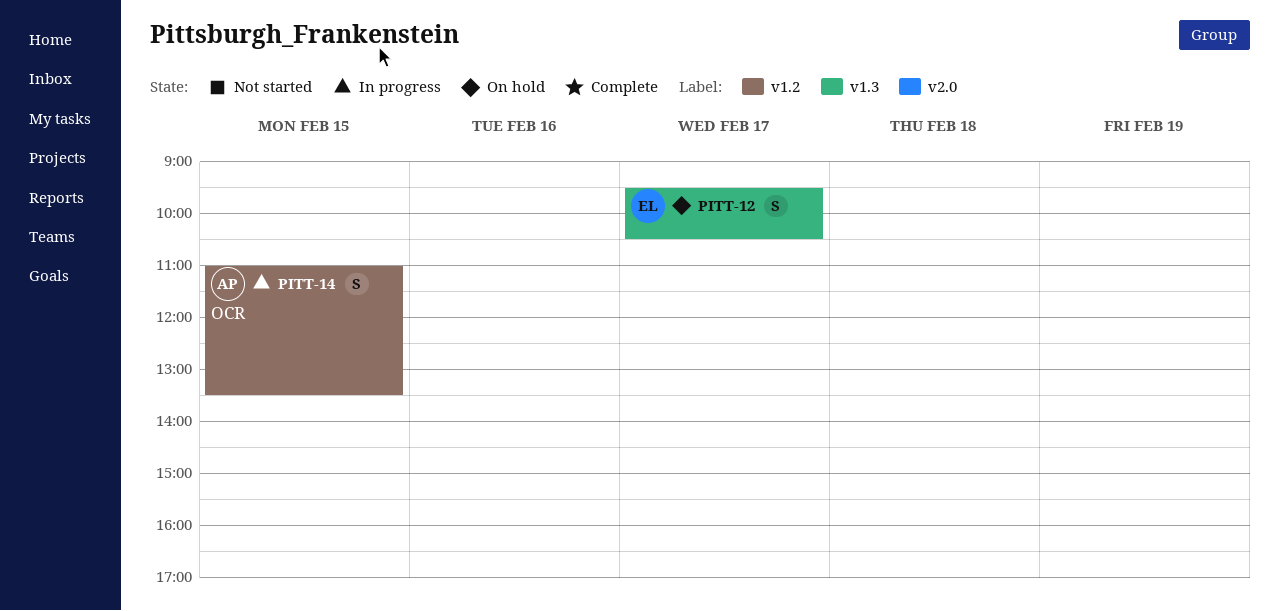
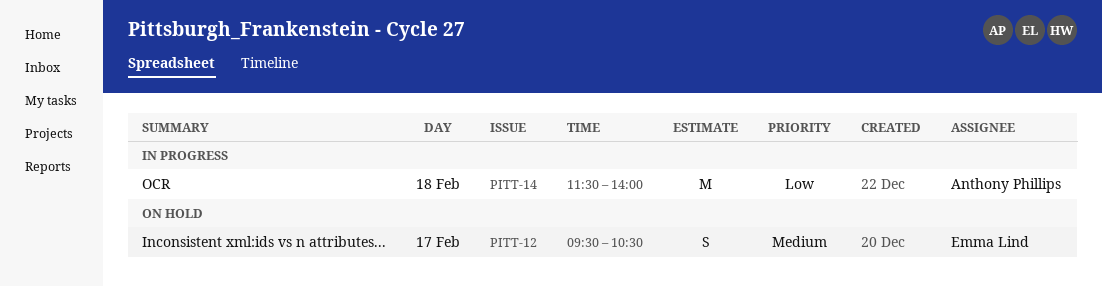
PITT-14, estimate: S -> M
PITT-14, day: Feb 15 -> Feb 18
PITT-14, begins: 11:00 -> 11:30
PITT-14, ends: 13:30 -> 14:00

